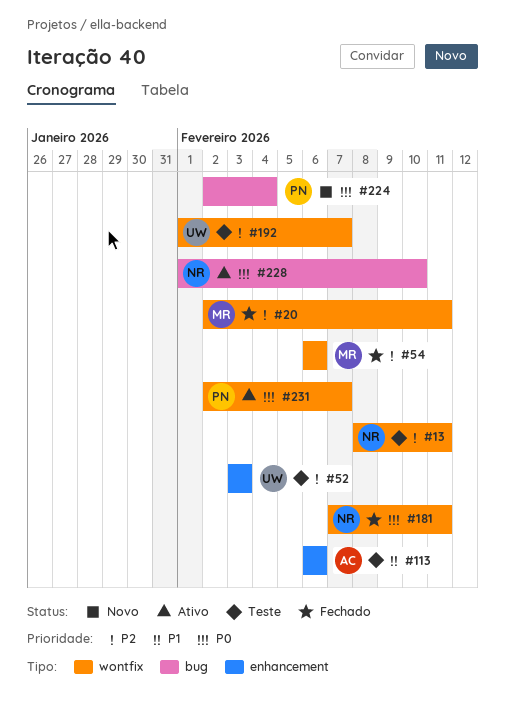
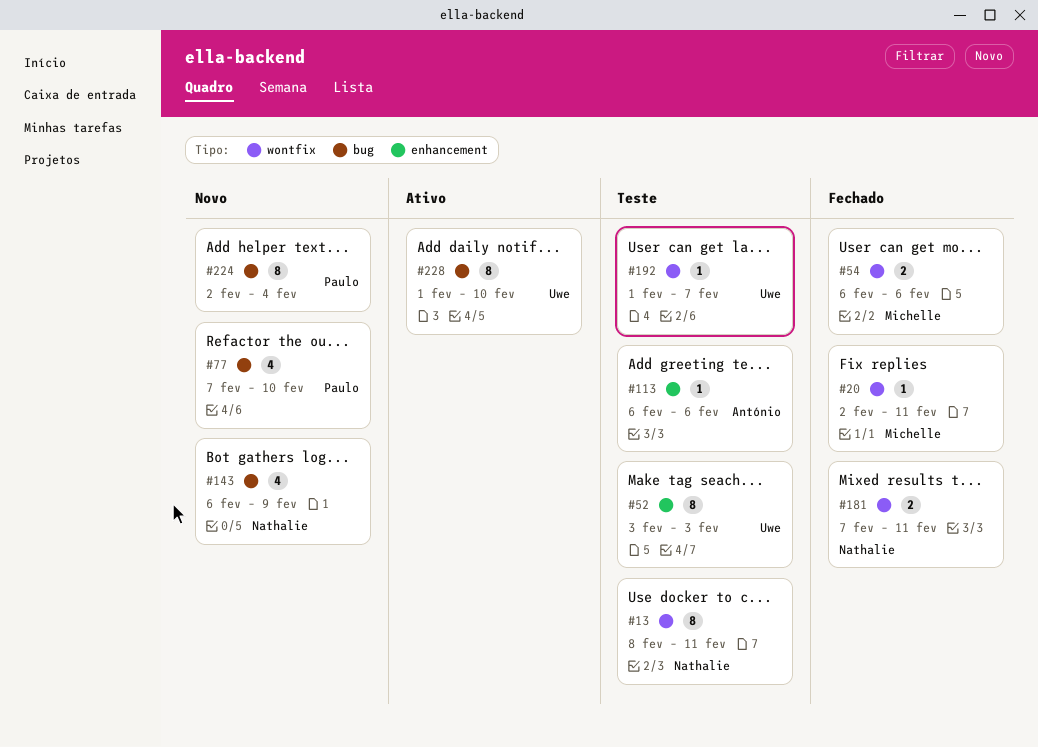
#77: none -> present
#143: none -> present
#228, owner: Nathalie -> Uwe
#231: present -> none

